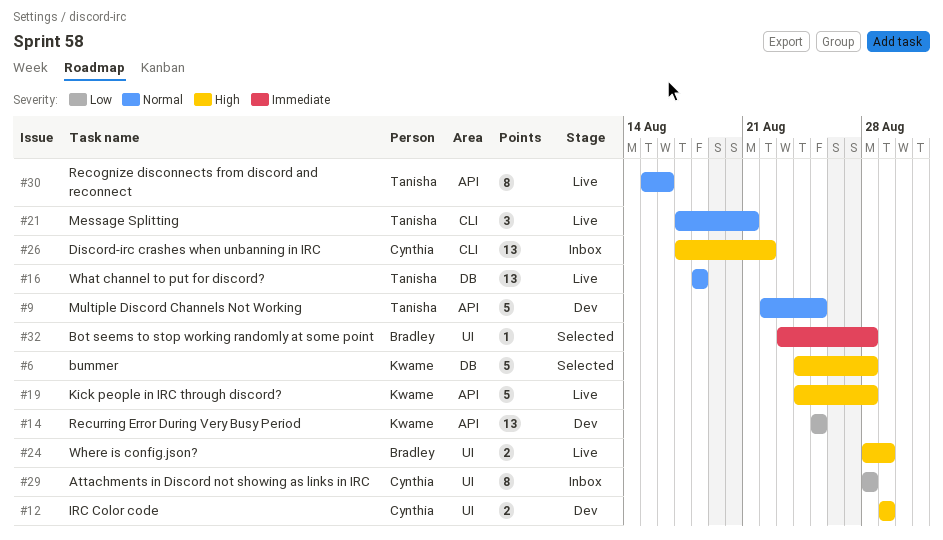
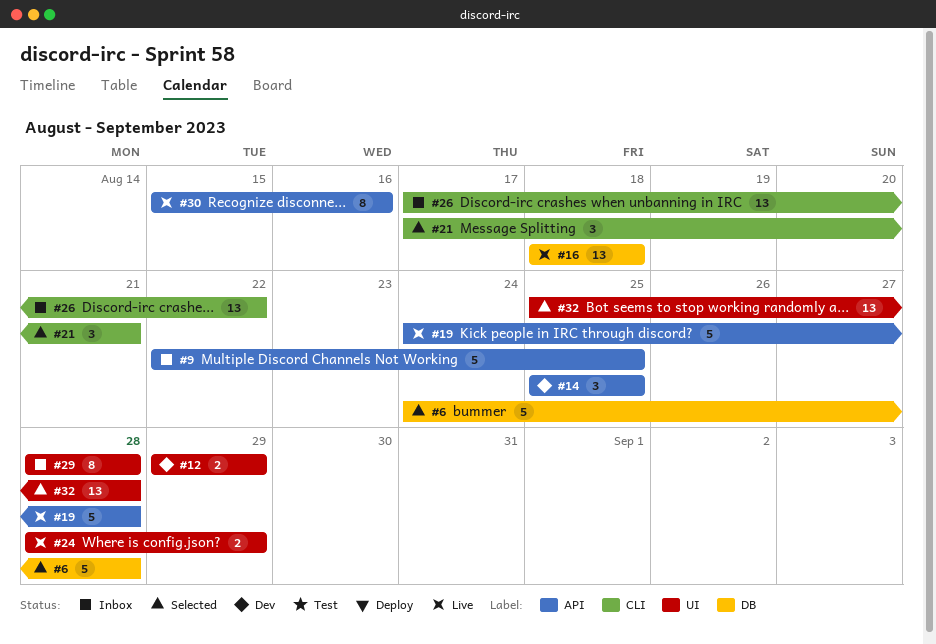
#9, status: Dev -> Inbox
#14, estimate: 13 -> 3
#21, status: Live -> Selected
#32, estimate: 1 -> 13
#32, start: Aug 23 -> Aug 25

